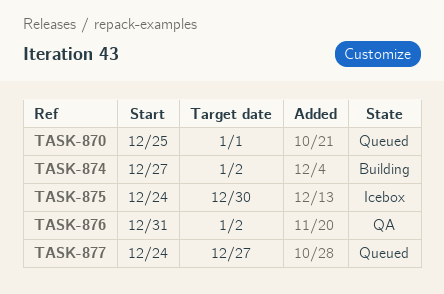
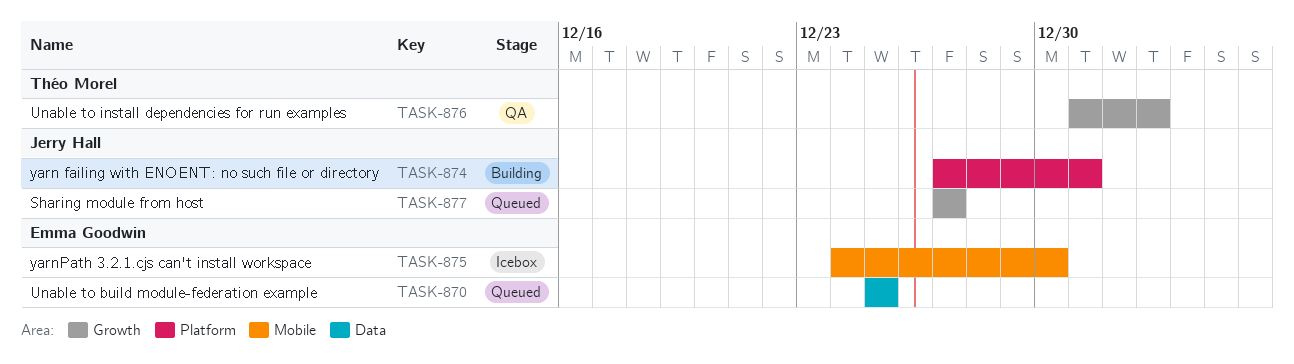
TASK-870, due: Jan 1 -> Dec 25
TASK-874, due: Jan 2 -> Dec 31
TASK-877, start: Dec 24 -> Dec 27

